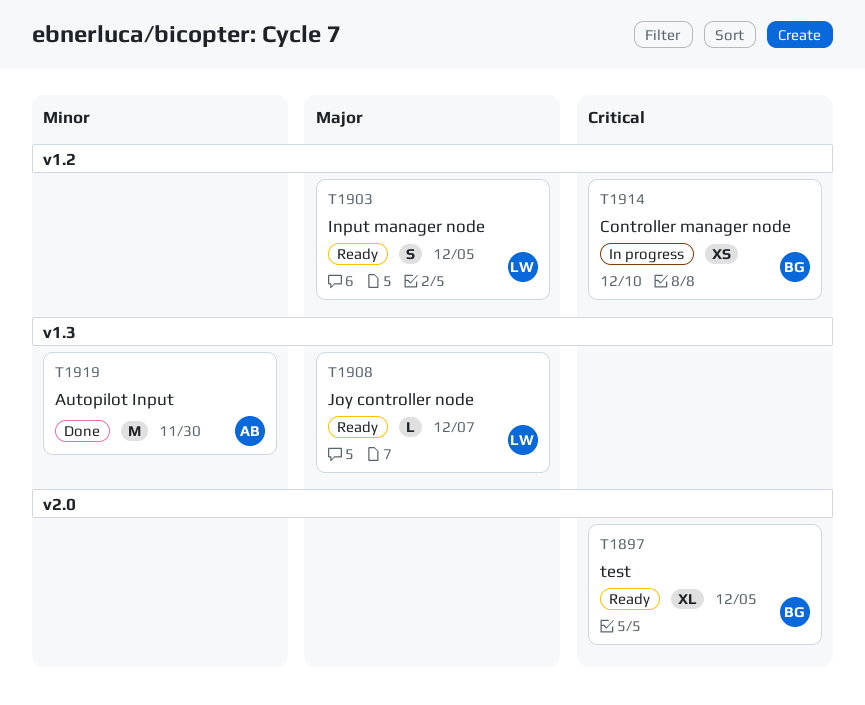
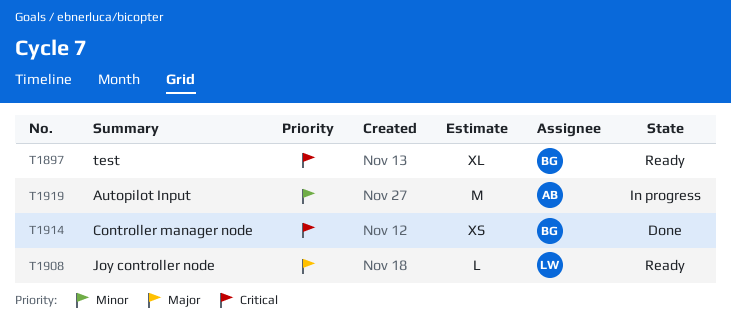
T1903: present -> none
T1914, status: In progress -> Done
T1919, status: Done -> In progress

